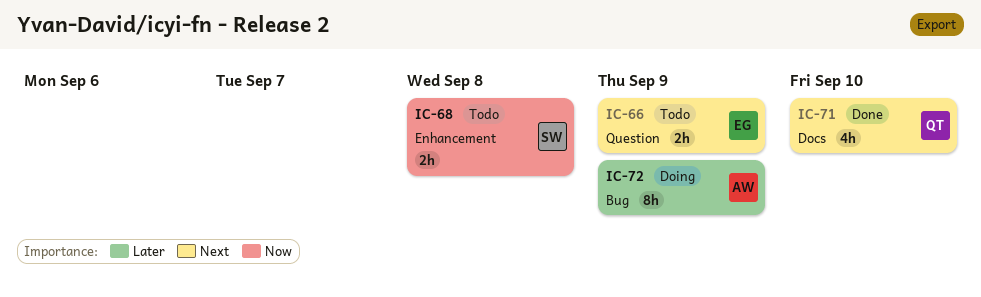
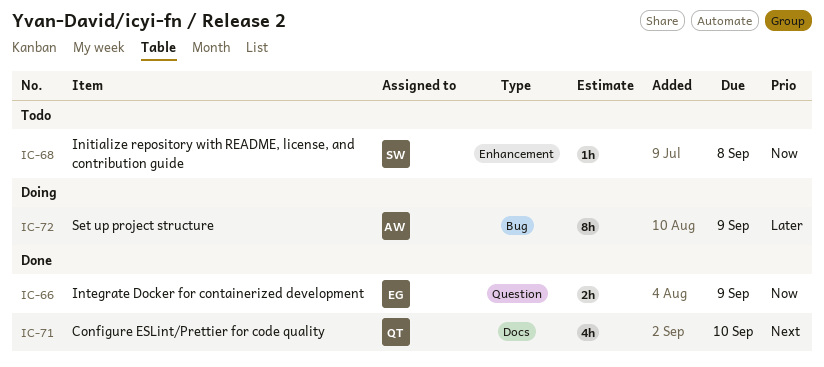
IC-66, status: Todo -> Done
IC-66, priority: Next -> Now
IC-68, estimate: 2h -> 1h

